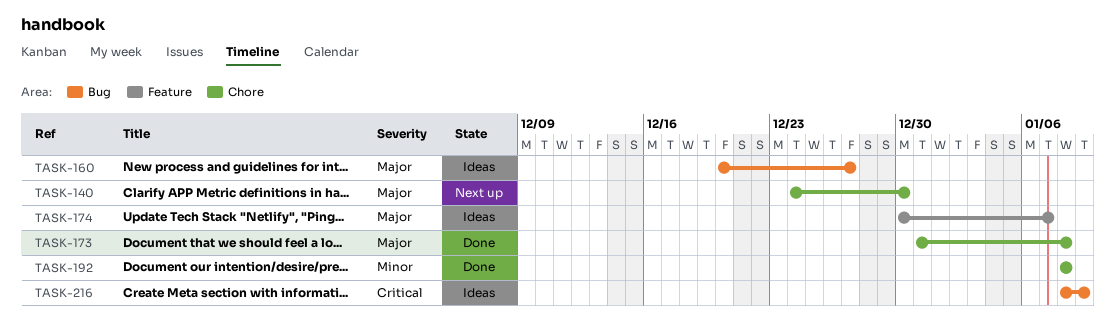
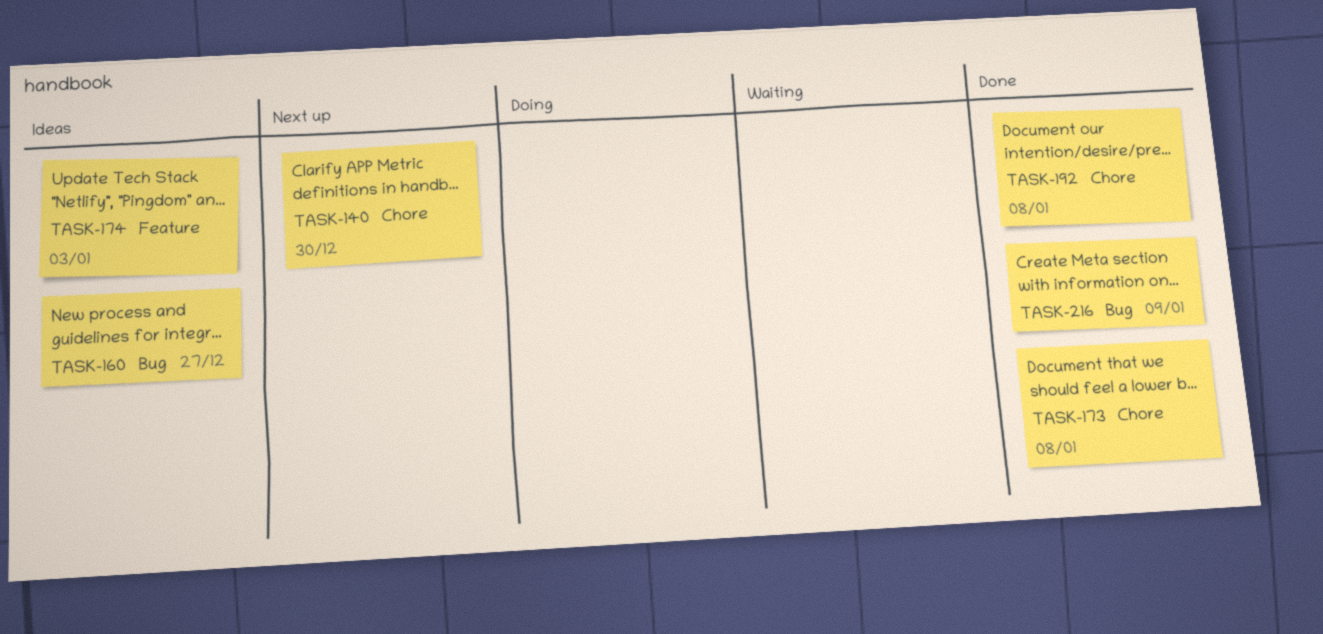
TASK-174, due: Jan 7 -> Jan 3
TASK-216, status: Ideas -> Done

